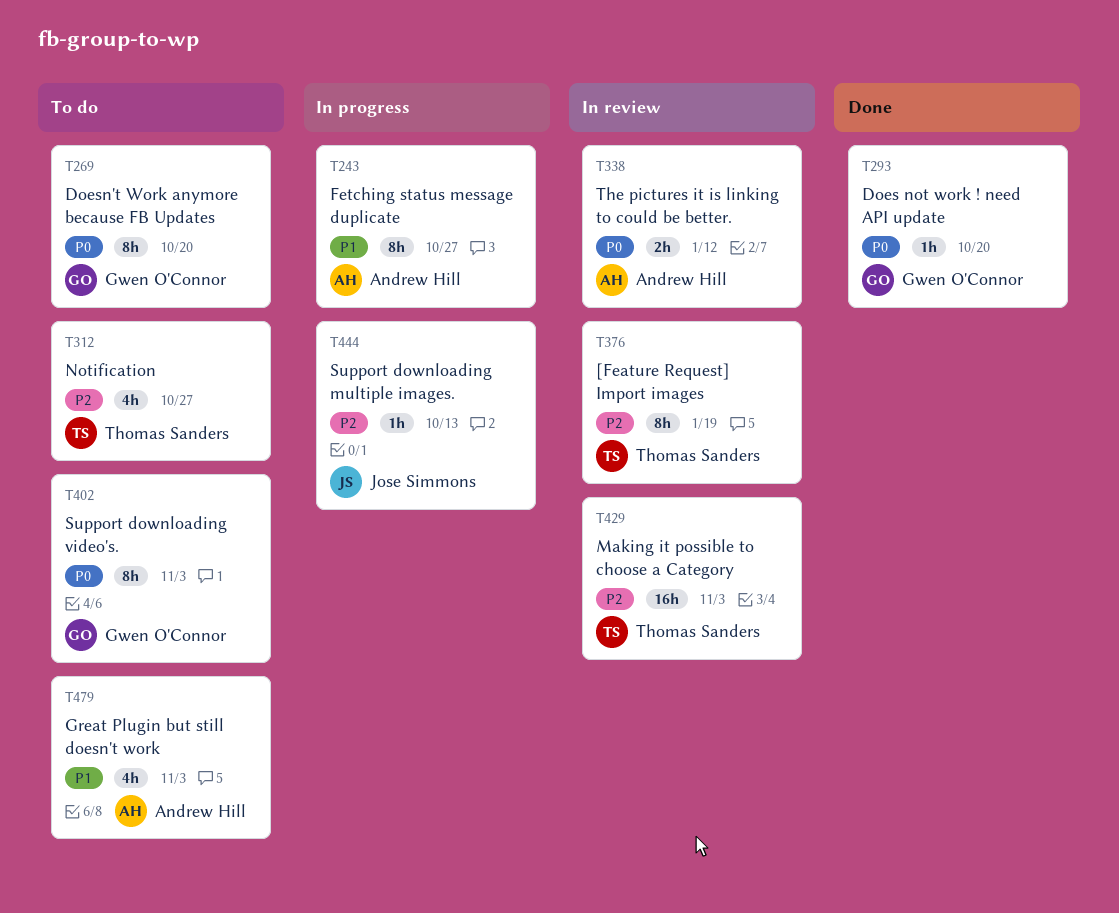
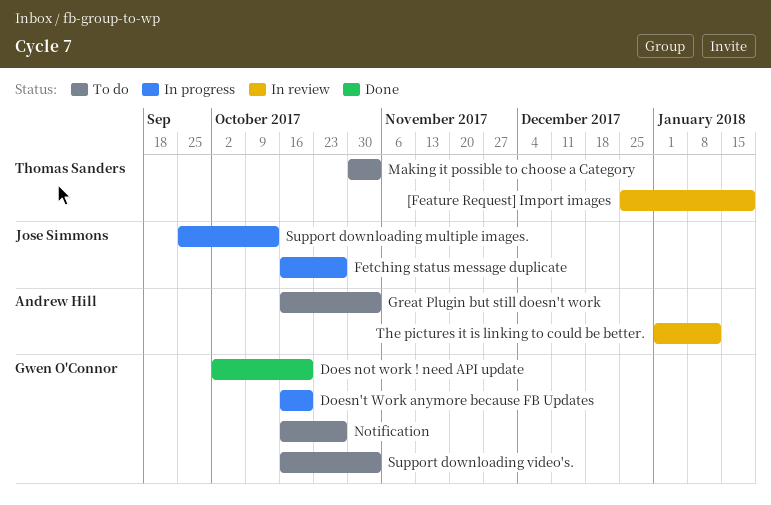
Doesn't Work anymore because FB Updates, status: To do -> In progress
Fetching status message duplicate, owner: Andrew Hill -> Jose Simmons
Making it possible to choose a Category, status: In review -> To do
Notification, owner: Thomas Sanders -> Gwen O'Connor

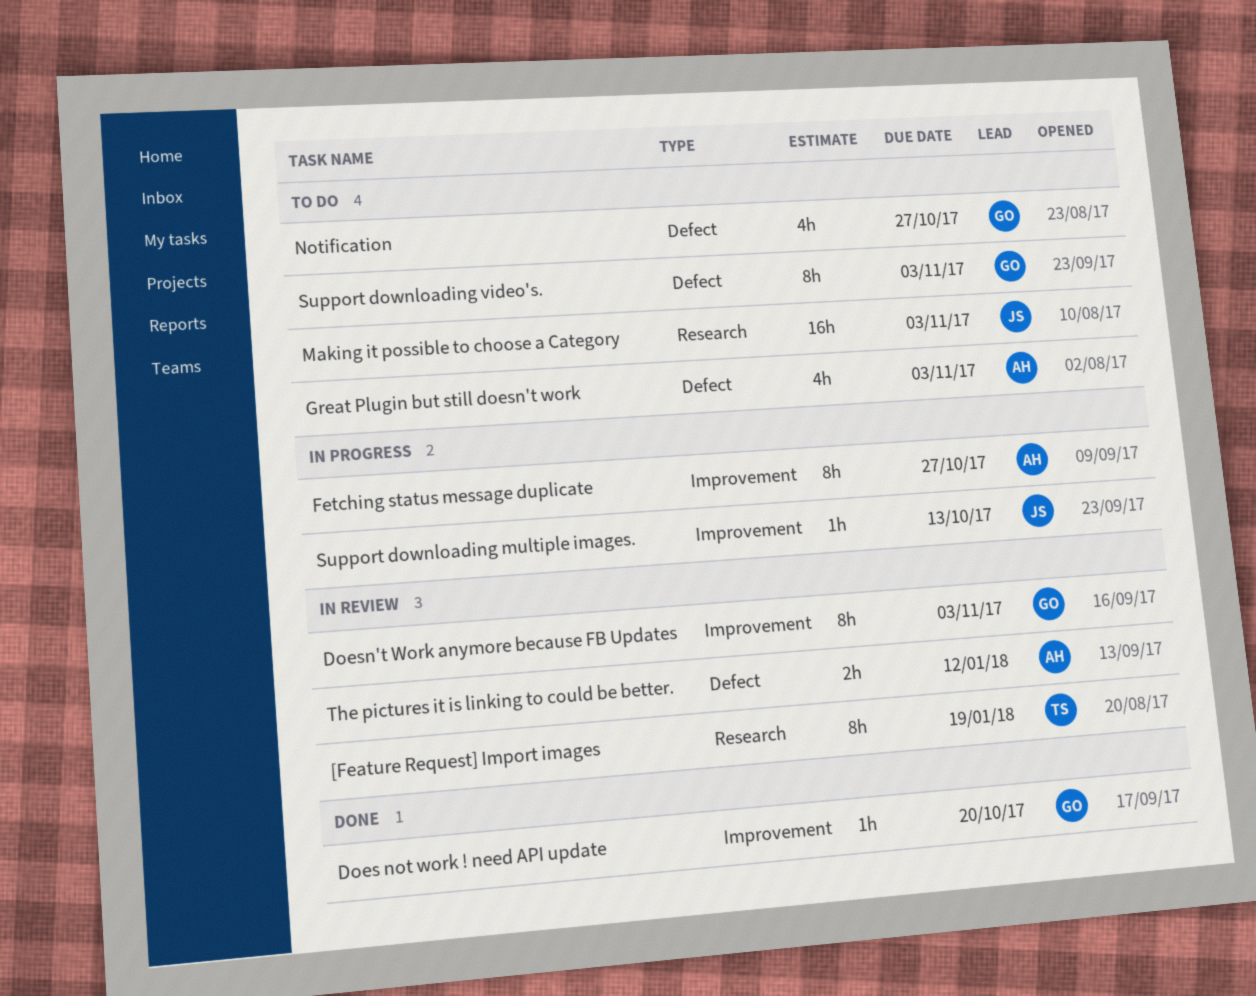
Doesn't Work anymore because FB Updates, status: In progress -> In review
Doesn't Work anymore because FB Updates, due: Oct 20 -> Nov 3
Fetching status message duplicate, owner: Jose Simmons -> Andrew Hill
Making it possible to choose a Category, owner: Thomas Sanders -> Jose Simmons

